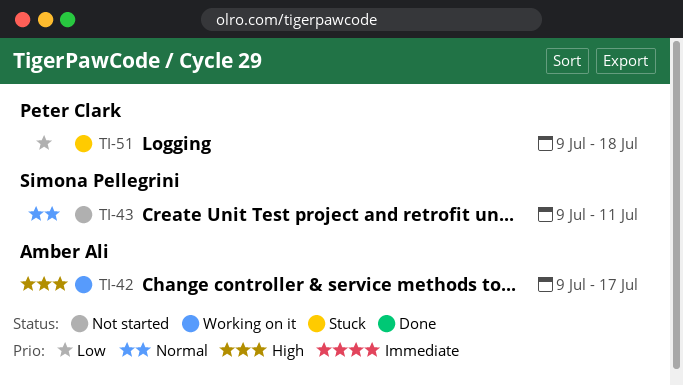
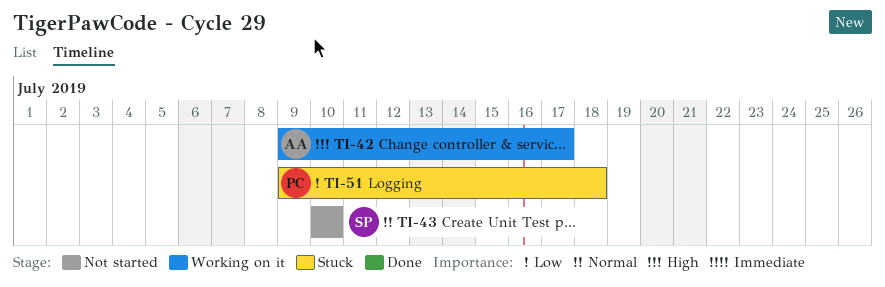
TI-43, start: Jul 9 -> Jul 10
TI-43, due: Jul 11 -> Jul 10

